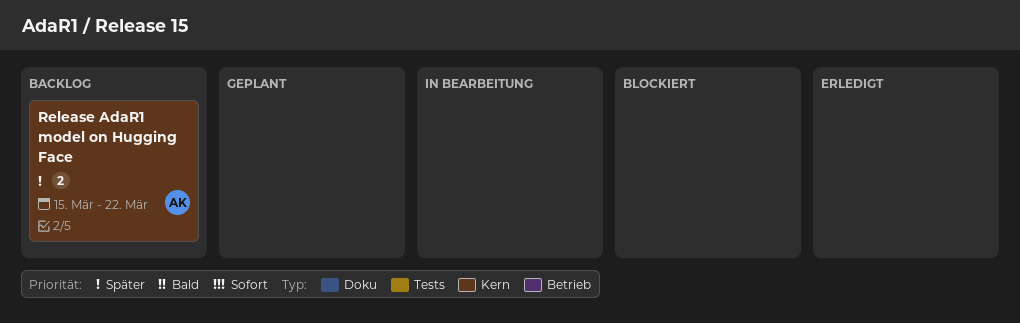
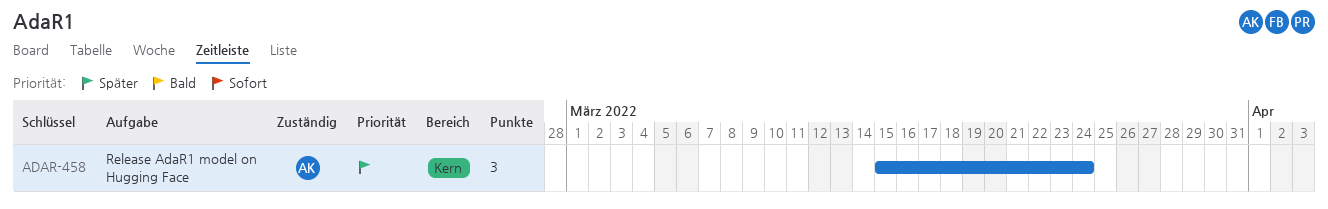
Release AdaR1 model on Hugging Face, estimate: 2 -> 3
Release AdaR1 model on Hugging Face, due: Mar 22 -> Mar 24

